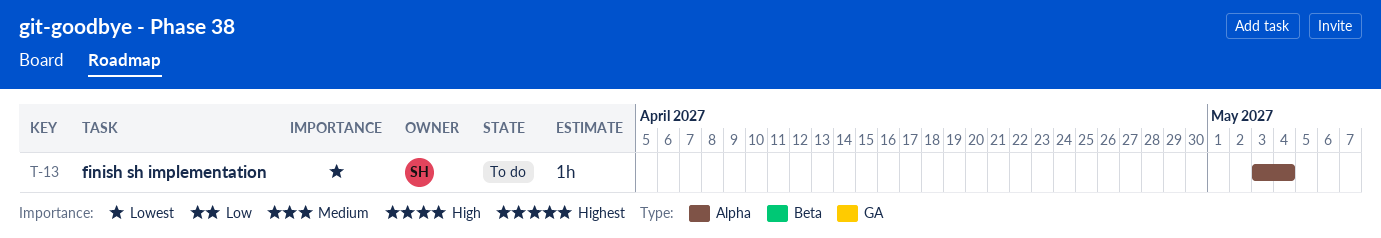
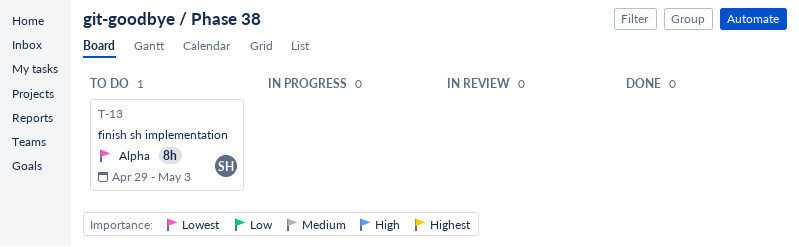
T-13, estimate: 1h -> 8h
T-13, start: May 3 -> Apr 29
T-13, due: May 4 -> May 3

